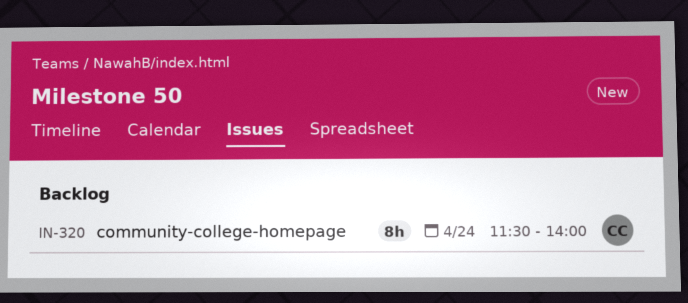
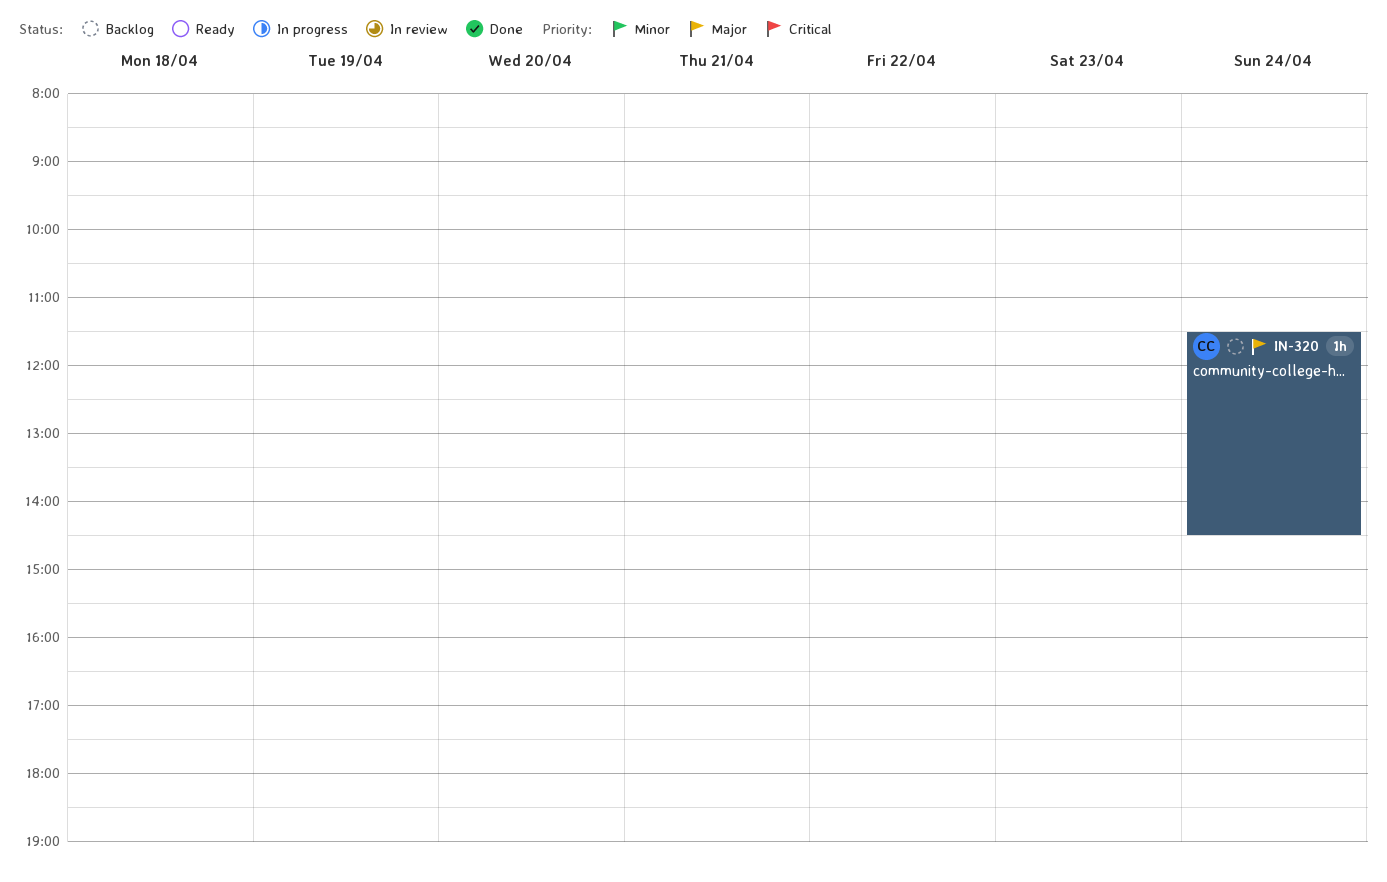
IN-320, estimate: 8h -> 1h
IN-320, ends: 14:00 -> 14:30

